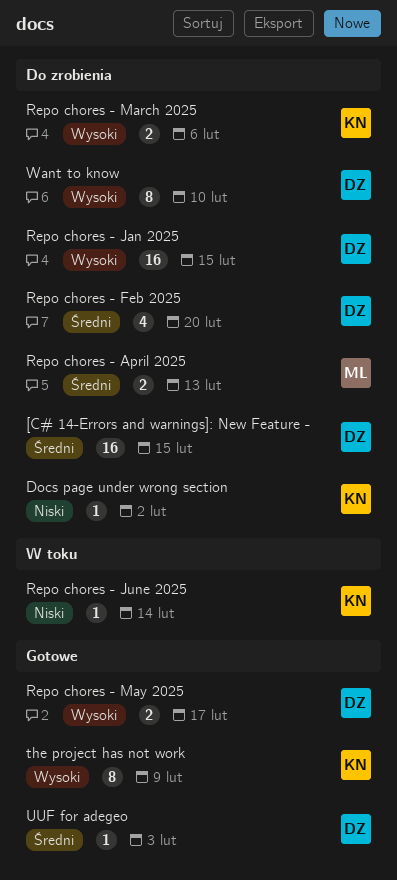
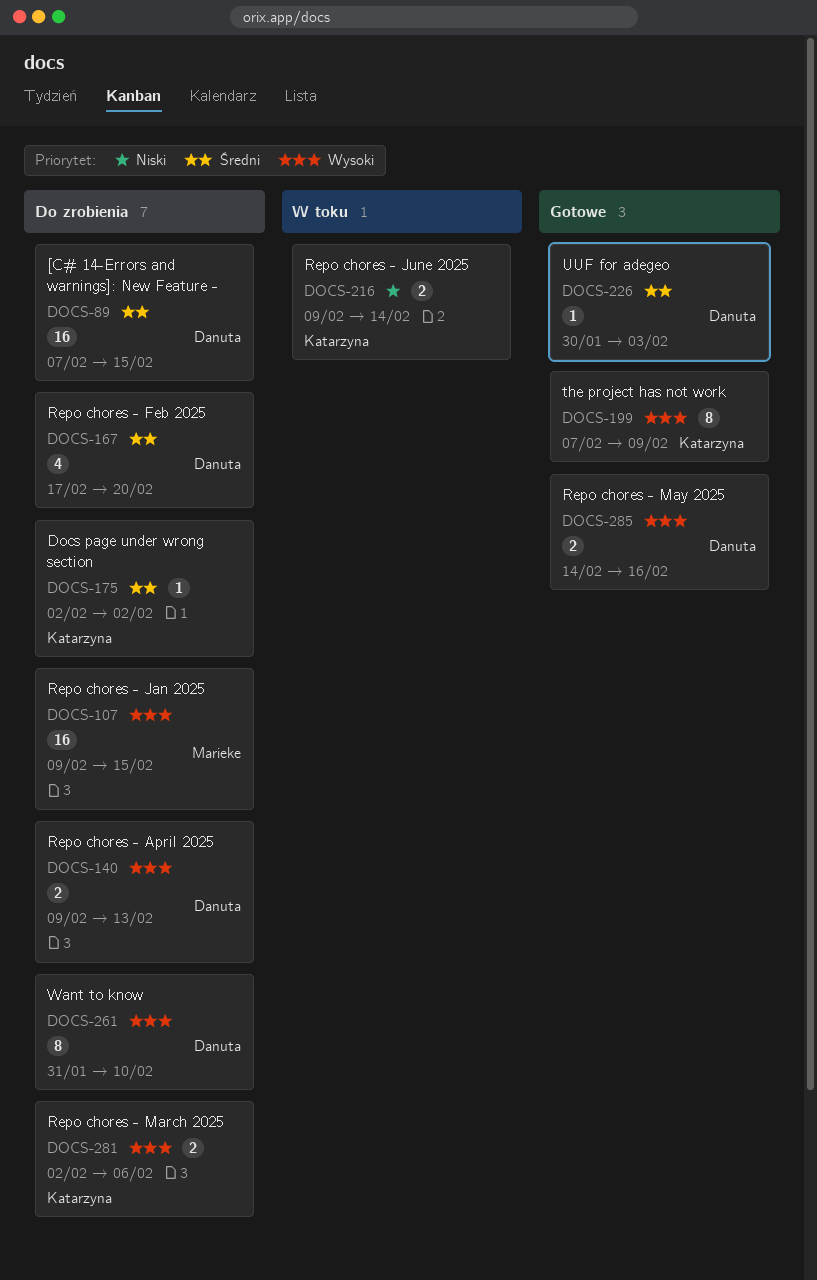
Docs page under wrong section, priority: Niski -> Średni
Repo chores - April 2025, owner: Marieke -> Danuta
Repo chores - April 2025, priority: Średni -> Wysoki
Repo chores - Jan 2025, owner: Danuta -> Marieke
Repo chores - June 2025, estimate: 1 -> 2
Repo chores - May 2025, due: Feb 17 -> Feb 16

